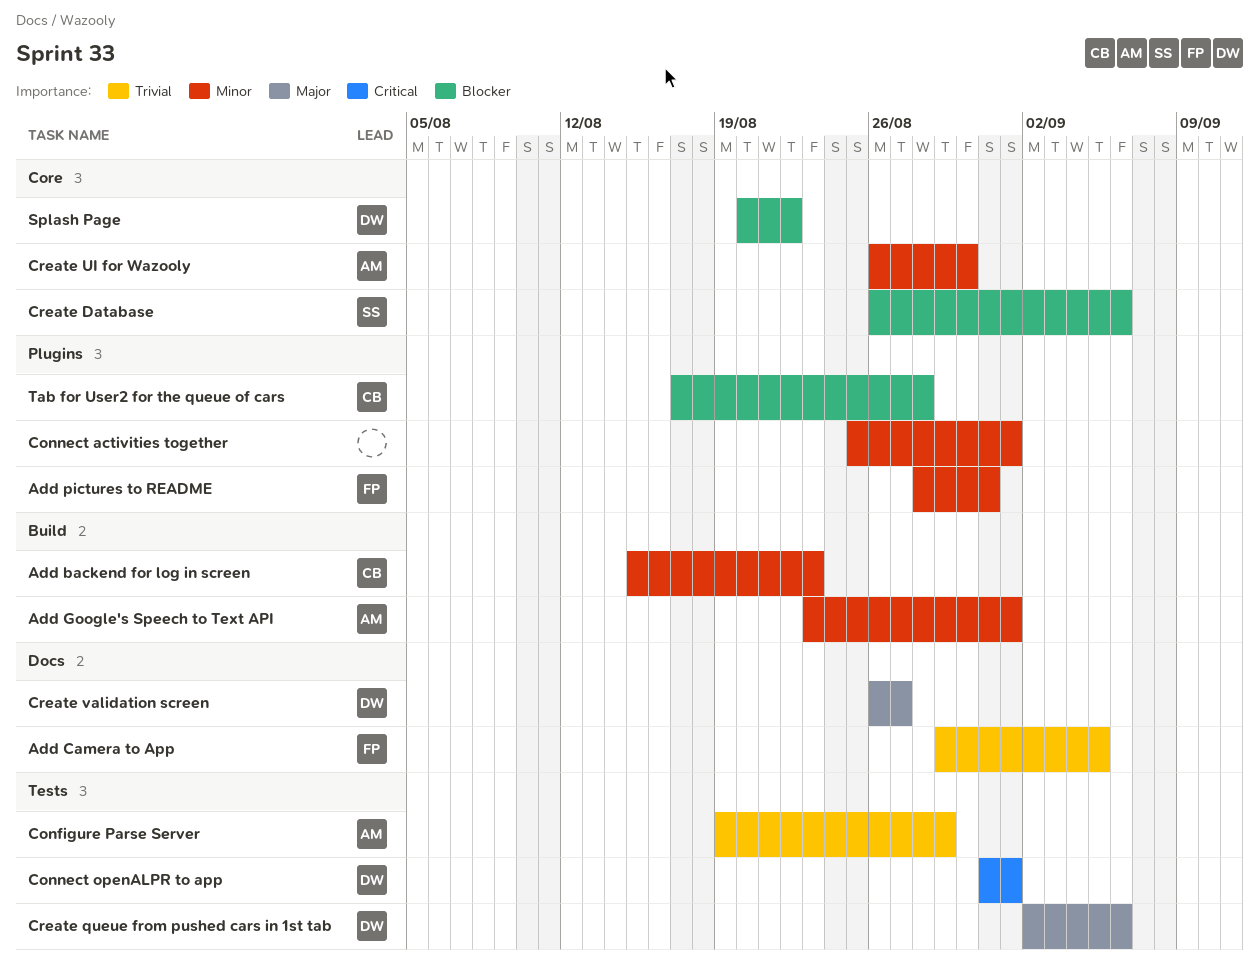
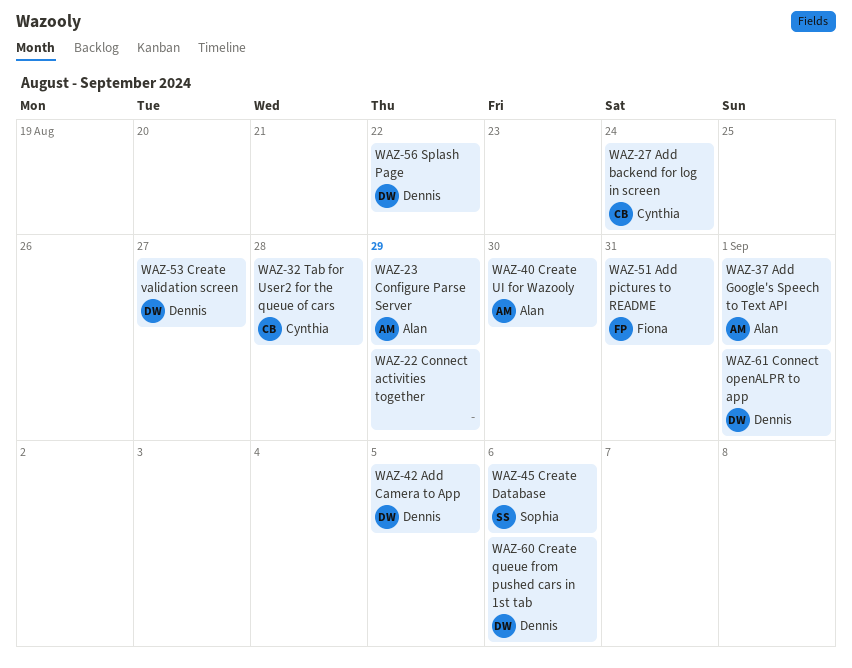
Add backend for log in screen, due: Aug 23 -> Aug 24
Add Camera to App, owner: Fiona -> Dennis
Connect activities together, due: Sep 1 -> Aug 29

